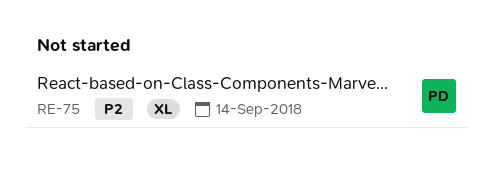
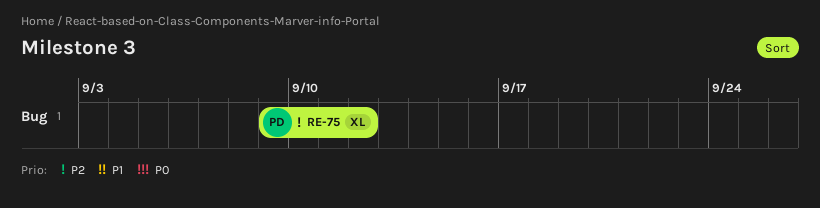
RE-75, due: Sep 14 -> Sep 12

